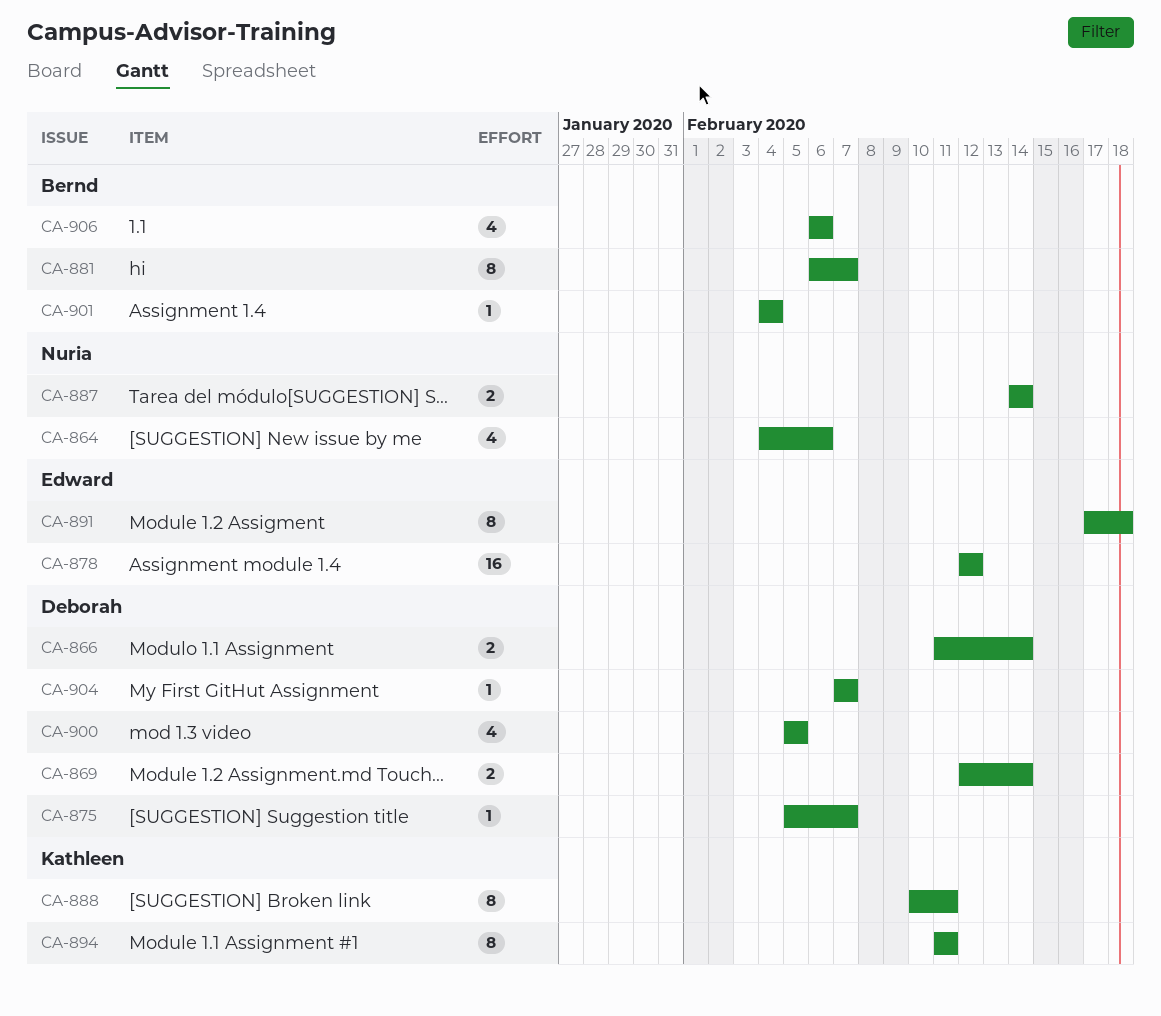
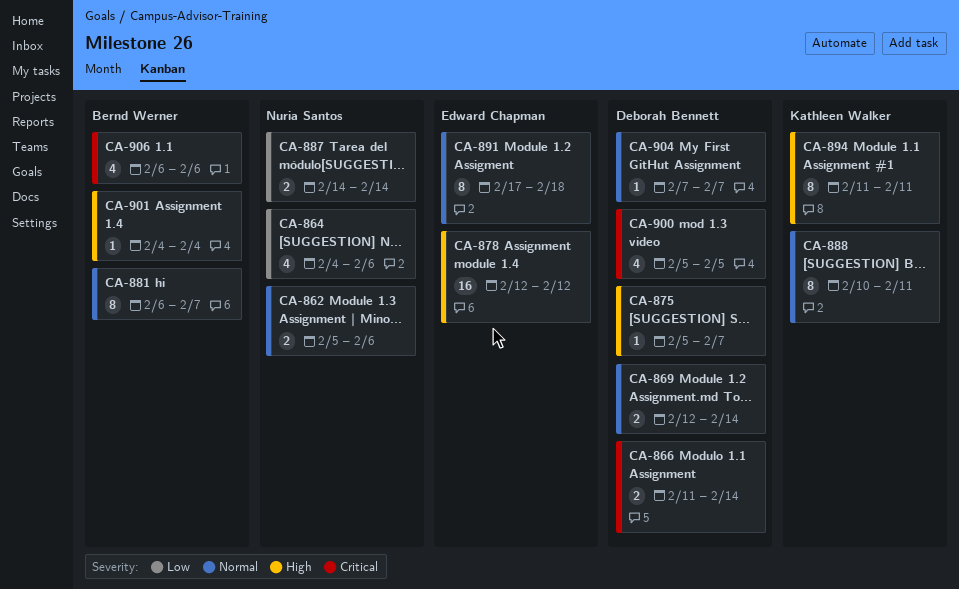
CA-862: none -> present

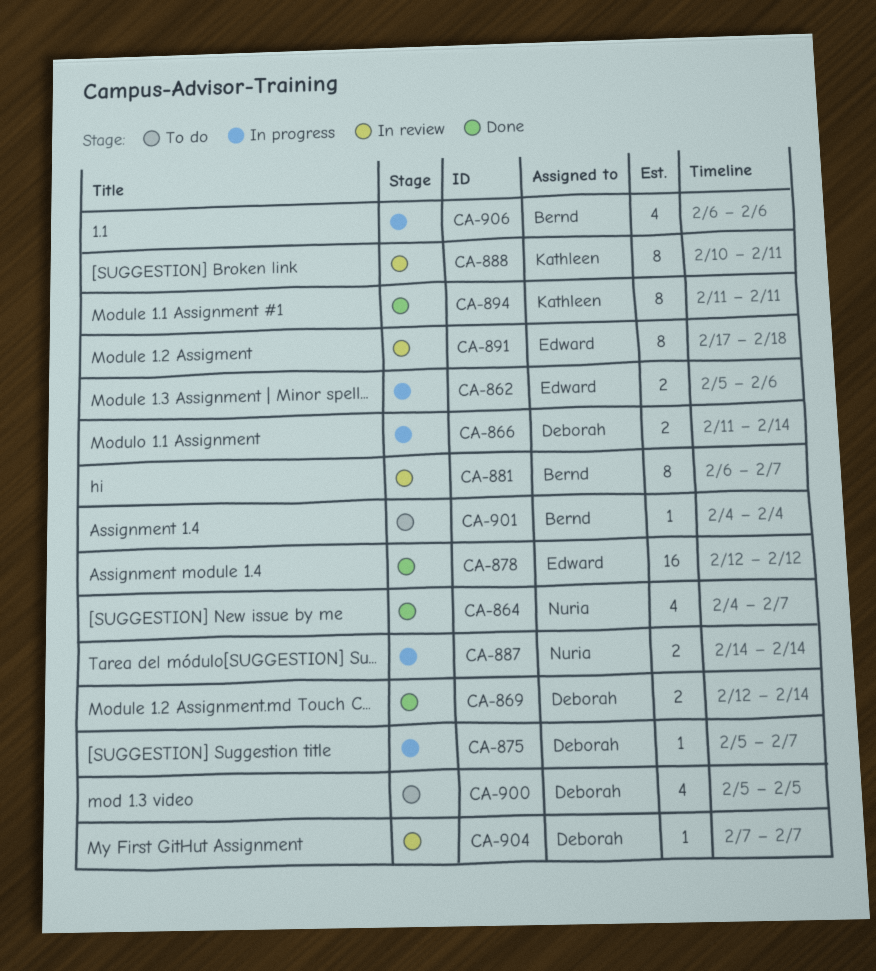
CA-862, owner: Nuria Santos -> Edward Chapman
CA-864, due: Feb 6 -> Feb 7

